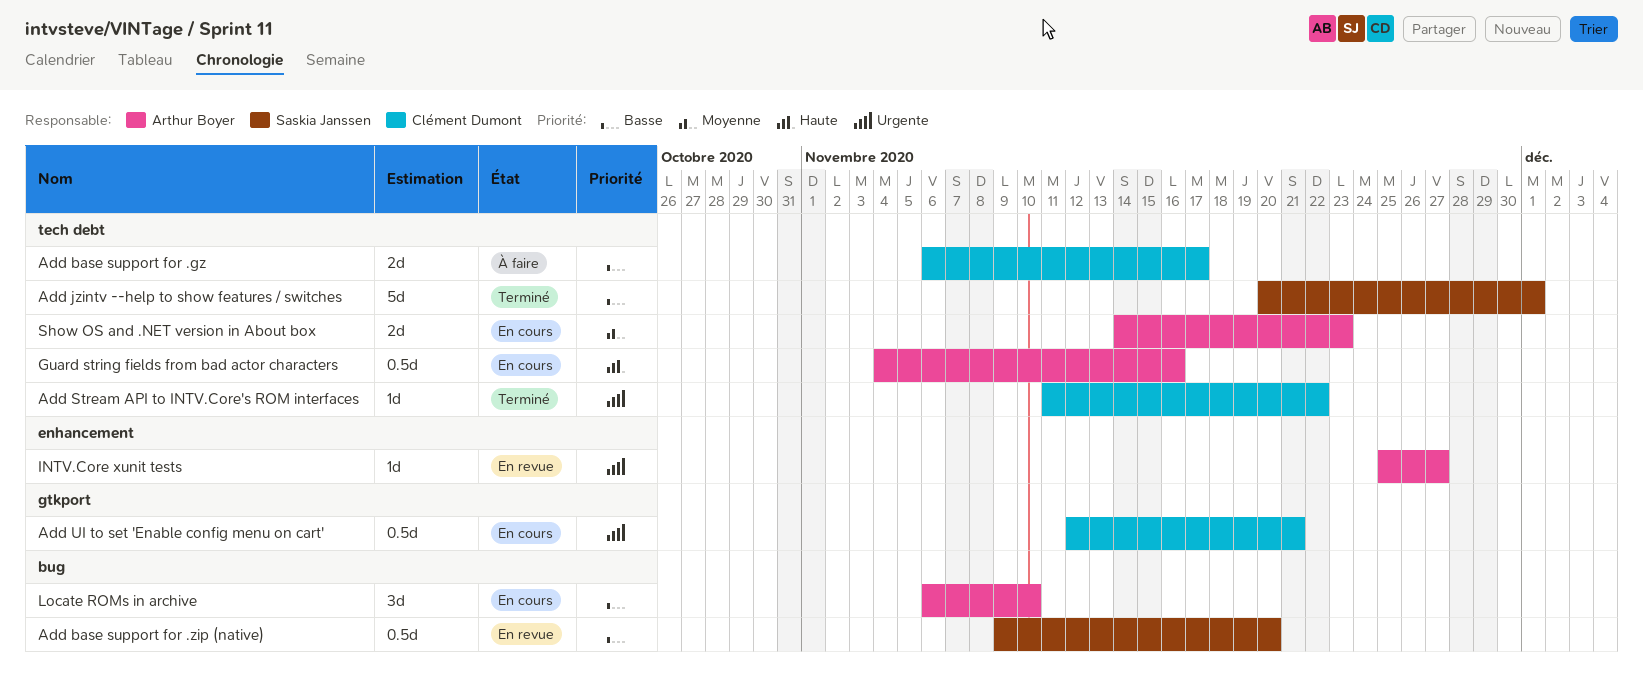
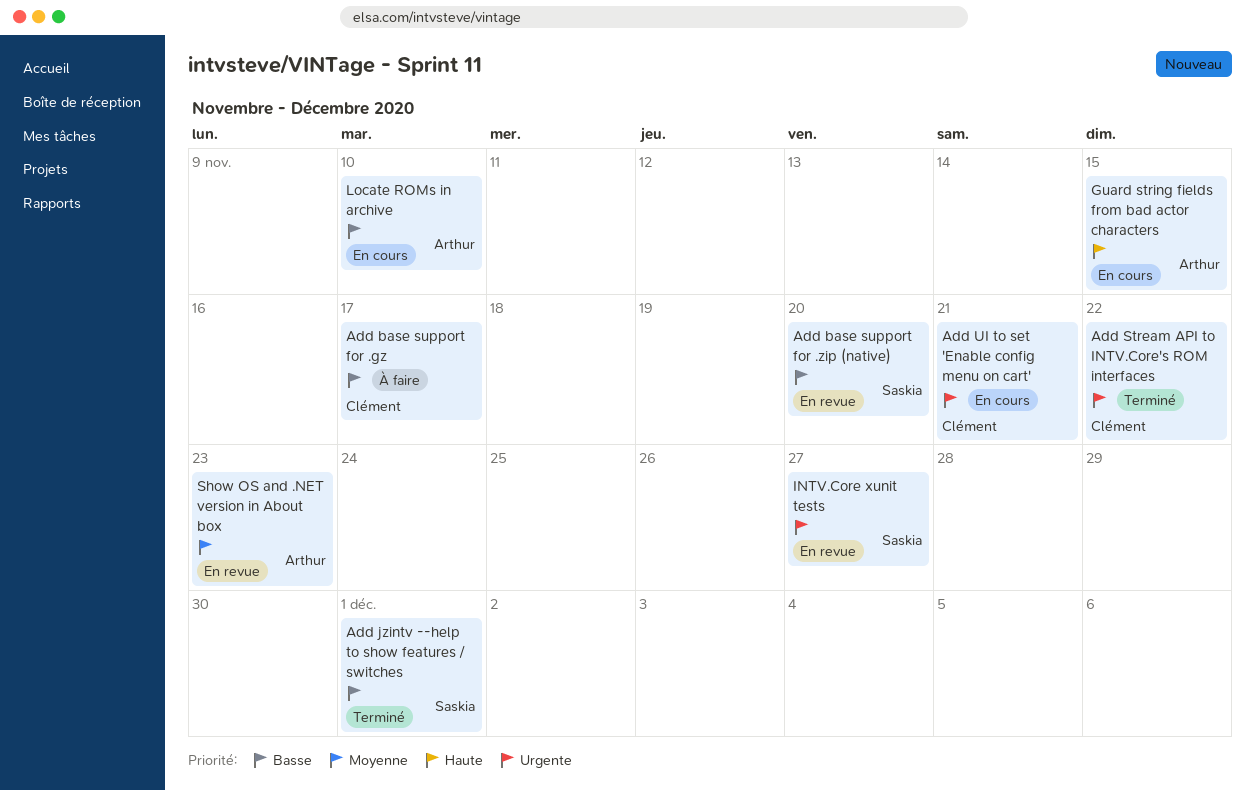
Guard string fields from bad actor characters, due: Nov 16 -> Nov 15
INTV.Core xunit tests, owner: Arthur Boyer -> Saskia Janssen
Show OS and .NET version in About box, status: En cours -> En revue

